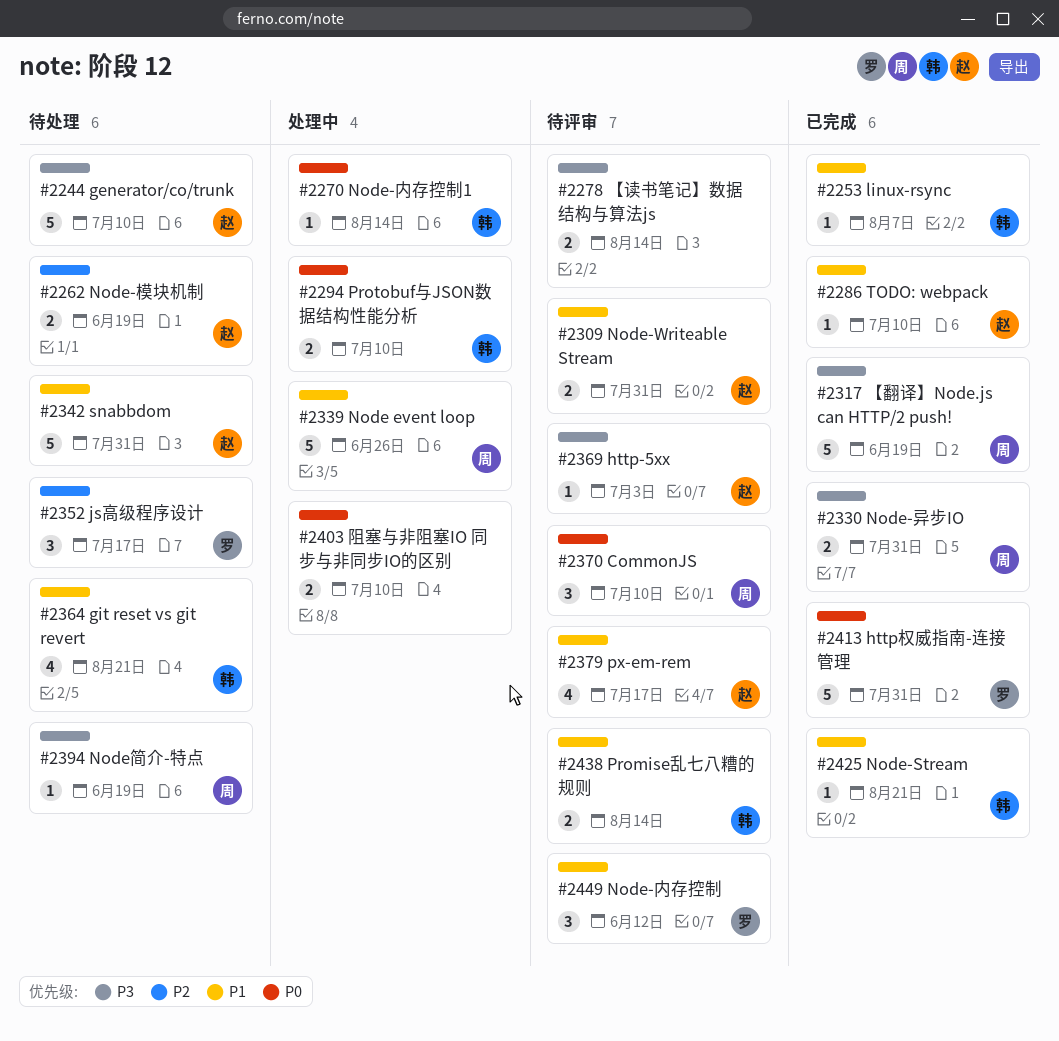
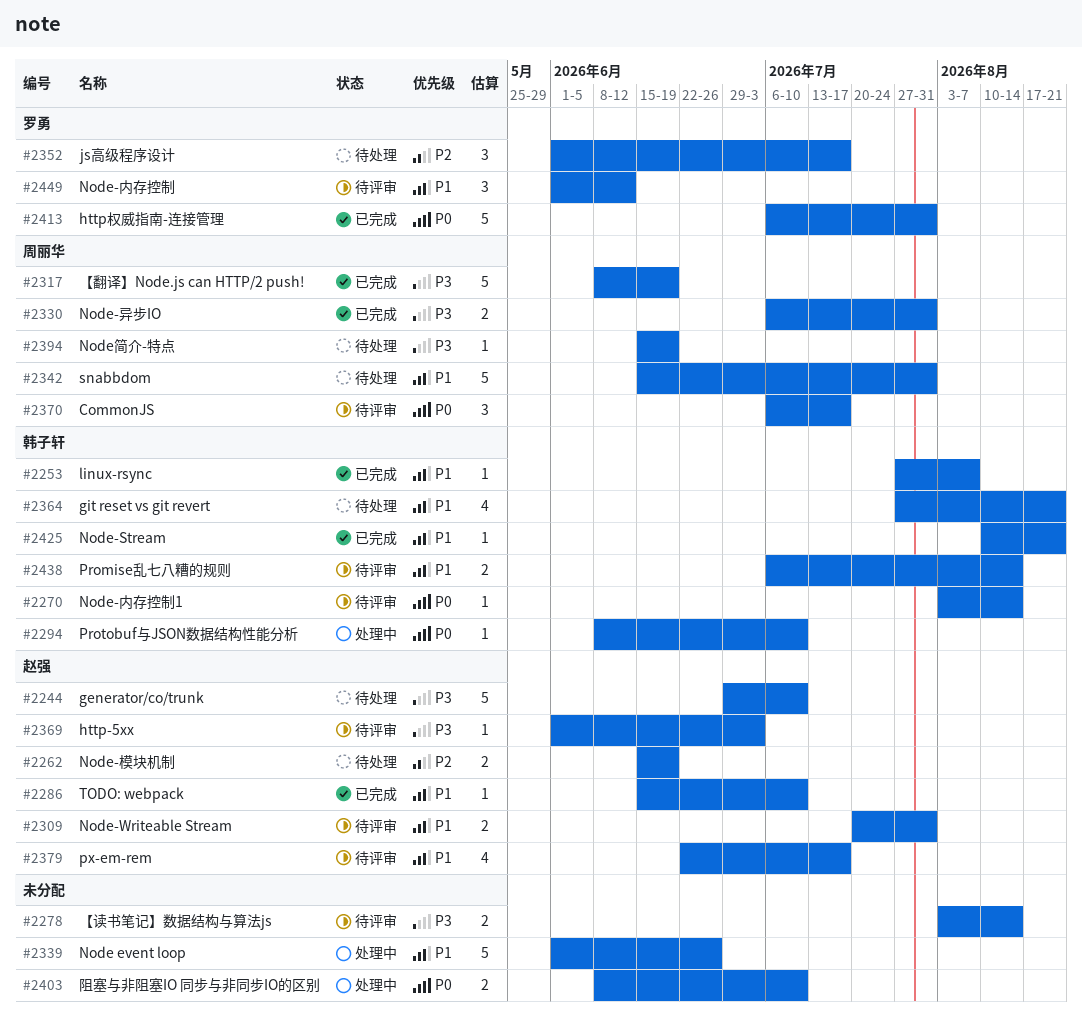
#2270, status: 处理中 -> 待评审
#2294, estimate: 2 -> 1
#2339, owner: 周丽华 -> none
#2342, owner: 赵强 -> 周丽华
#2370, due: Jul 10 -> Jul 17

